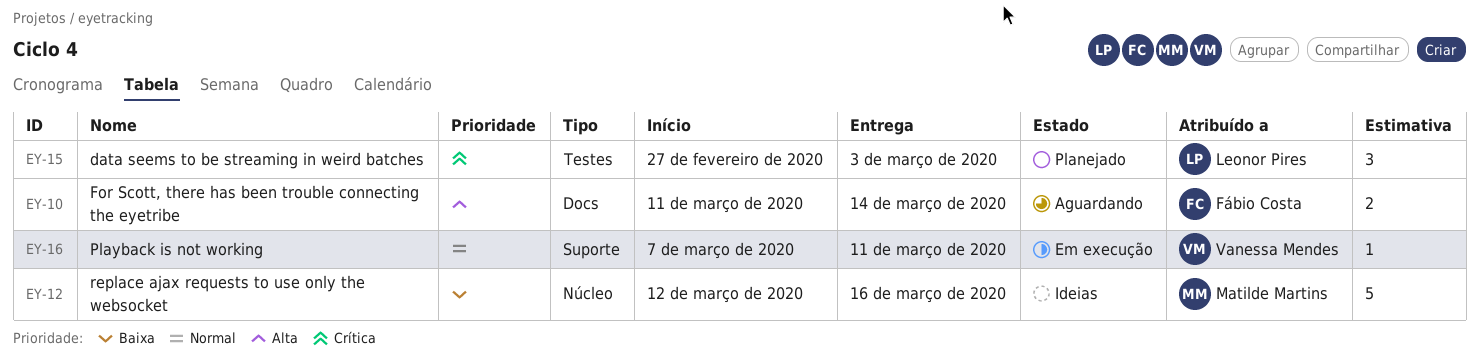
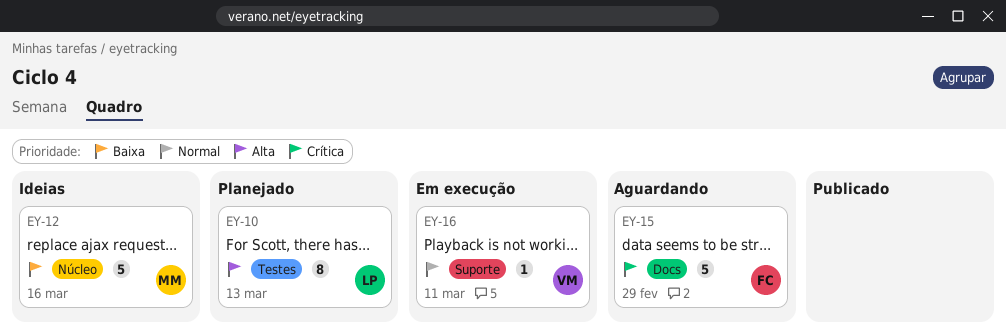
EY-10, status: Aguardando -> Planejado
EY-10, owner: Fábio Costa -> Leonor Pires
EY-10, label: Docs -> Testes
EY-10, estimate: 2 -> 8
EY-10, due: Mar 14 -> Mar 13
EY-15, status: Planejado -> Aguardando
EY-15, owner: Leonor Pires -> Fábio Costa
EY-15, label: Testes -> Docs
EY-15, estimate: 3 -> 5
EY-15, due: Mar 3 -> Feb 29

